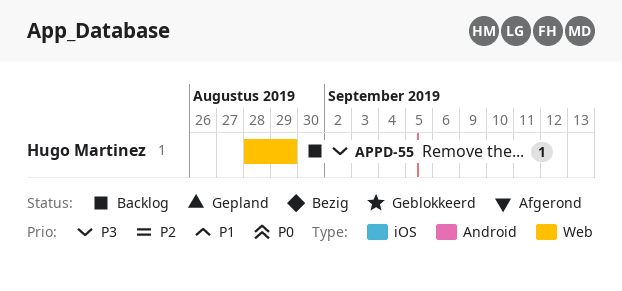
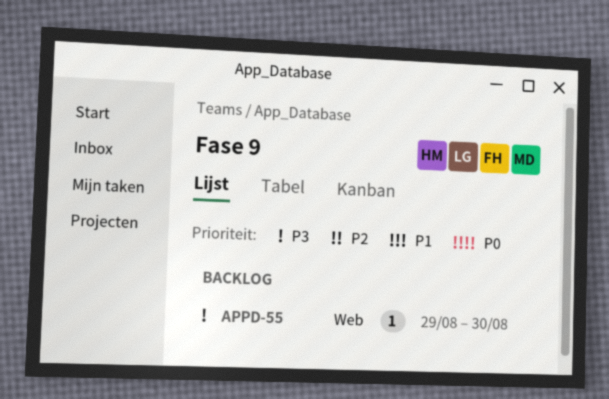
APPD-55, start: Aug 28 -> Aug 29
APPD-55, due: Aug 29 -> Aug 30

